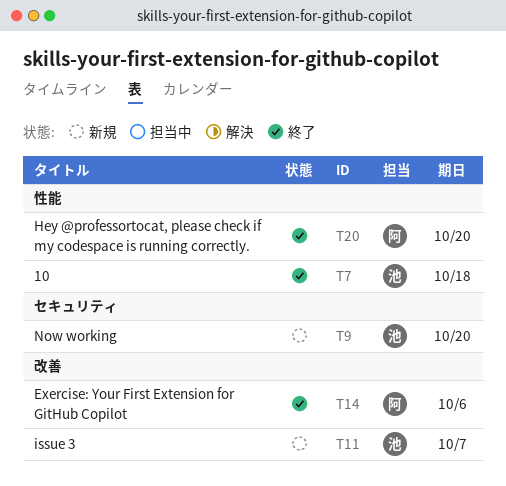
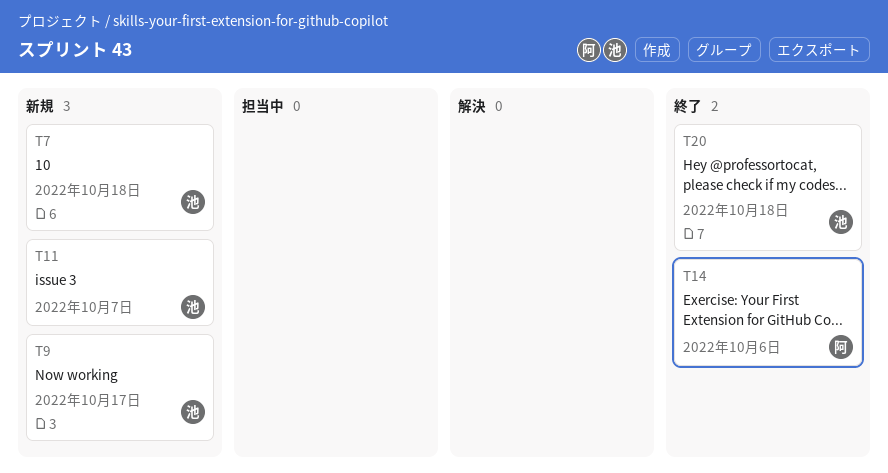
T7, status: 終了 -> 新規
T9, due: Oct 20 -> Oct 17
T20, owner: 阿 -> 池
T20, due: Oct 20 -> Oct 18

